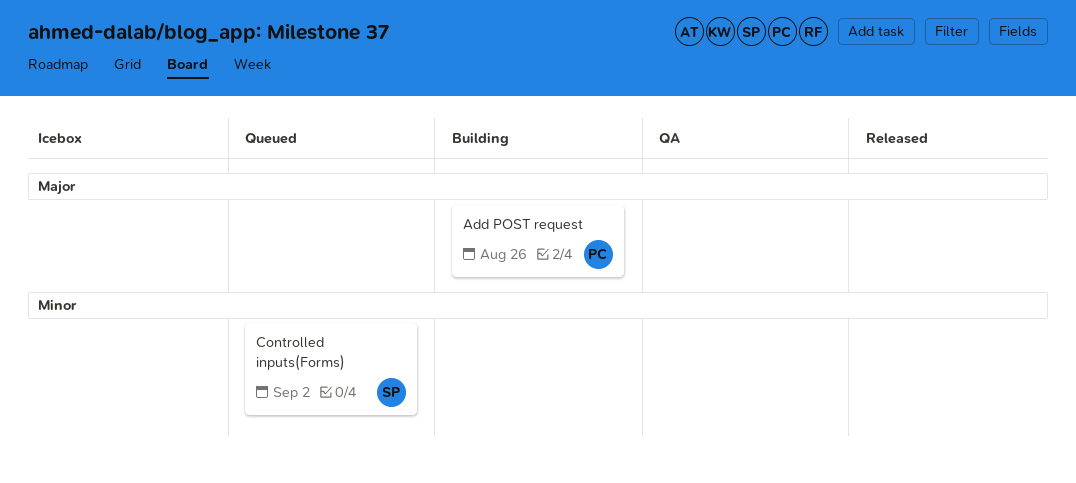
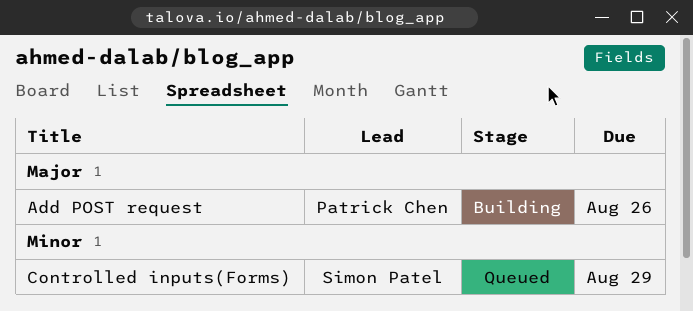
Controlled inputs(Forms), due: Sep 2 -> Aug 29

